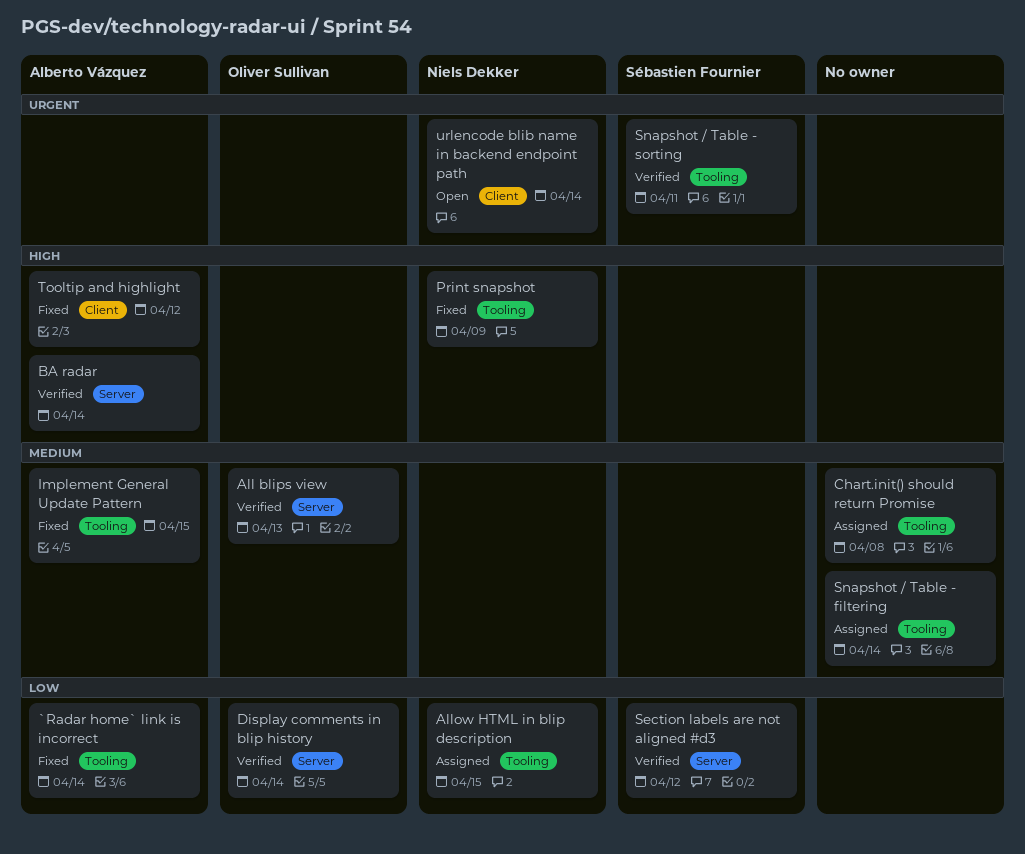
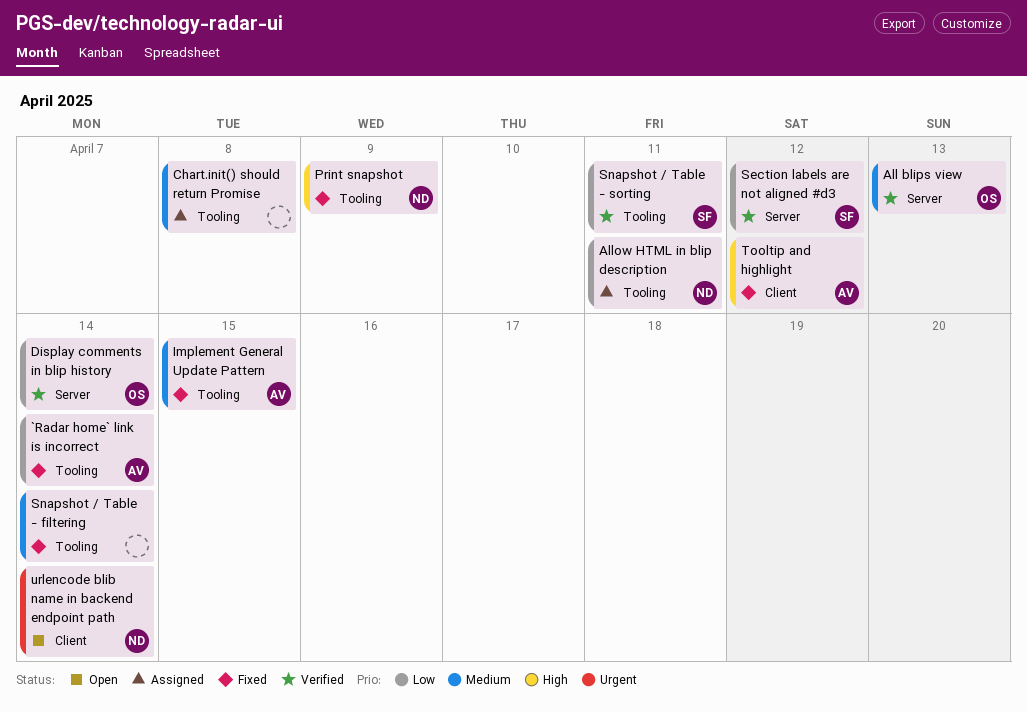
Allow HTML in blip description, due: Apr 15 -> Apr 11
BA radar: present -> none
Snapshot / Table - filtering, status: Assigned -> Fixed
Snapshot / Table - sorting, priority: Urgent -> Low

